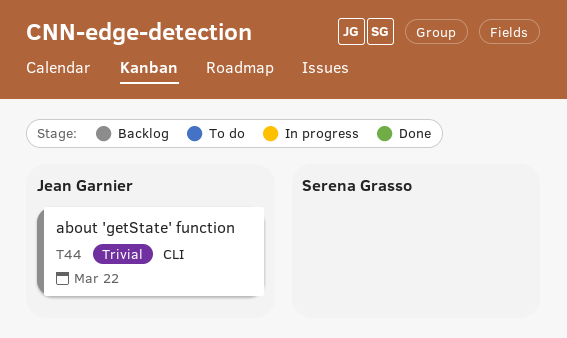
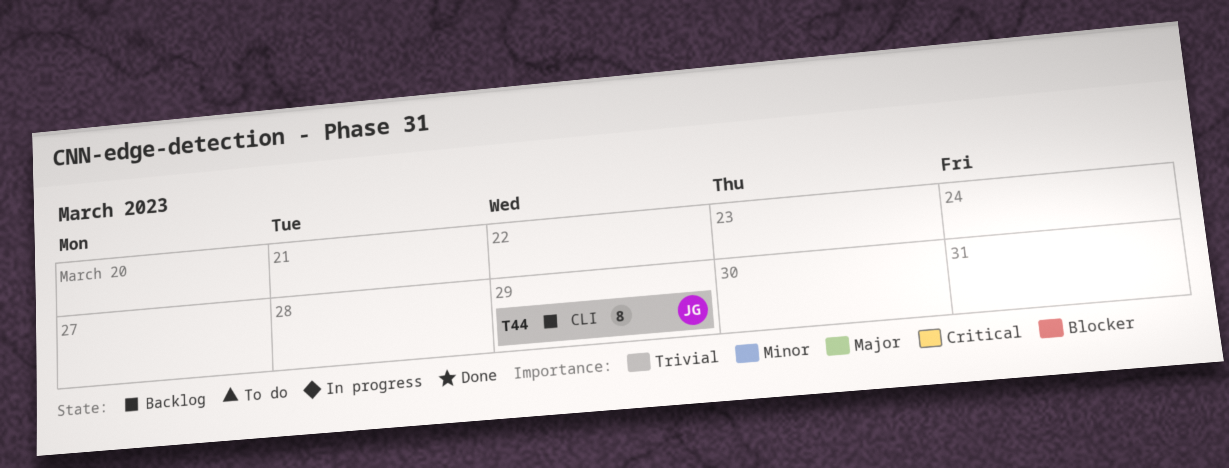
T44, due: Mar 22 -> Mar 29

